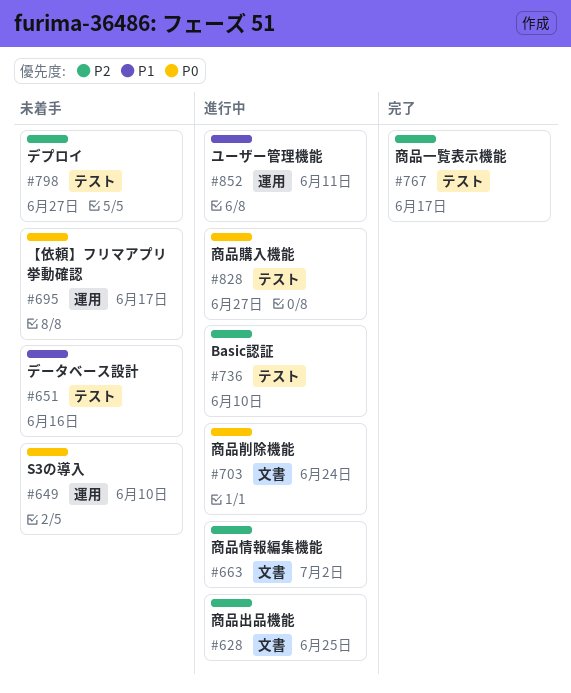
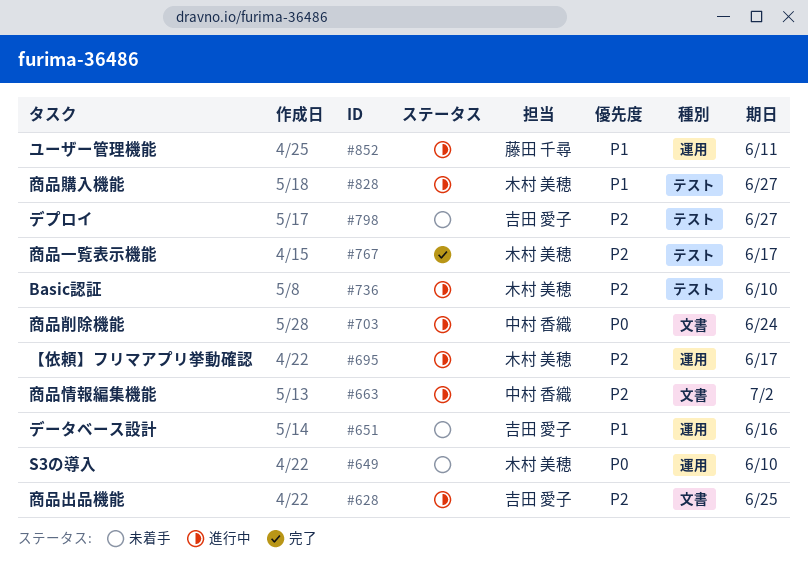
#651, label: テスト -> 運用
#695, status: 未着手 -> 進行中
#695, priority: P0 -> P2
#828, priority: P0 -> P1

